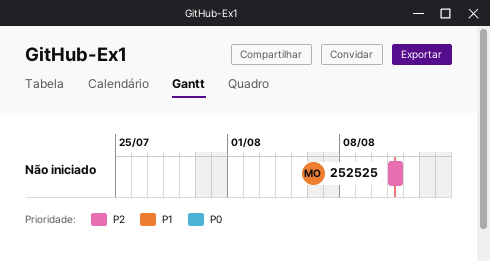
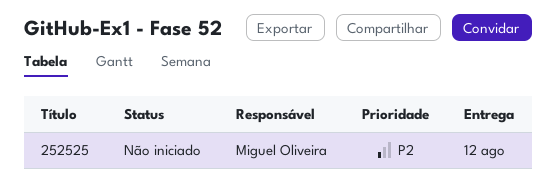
252525, due: Aug 11 -> Aug 12

